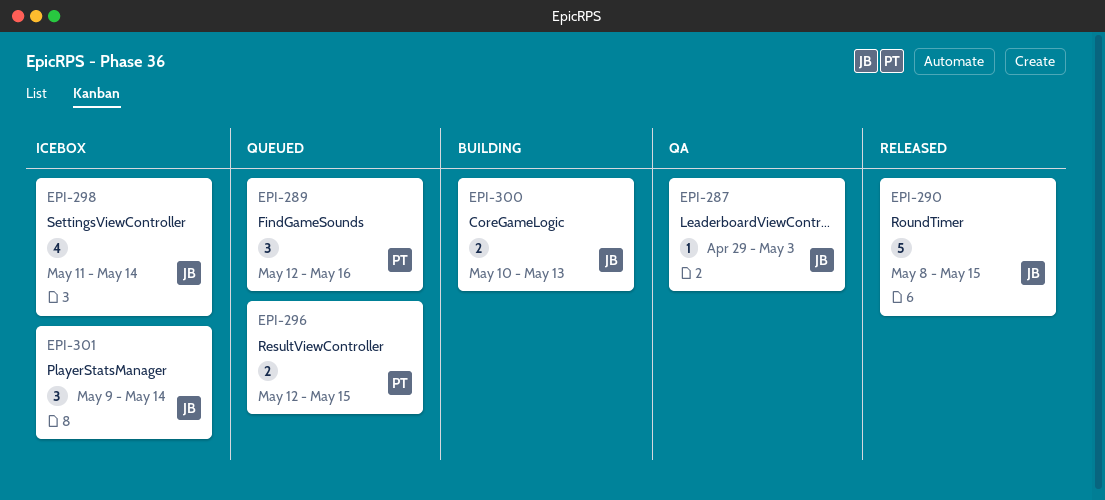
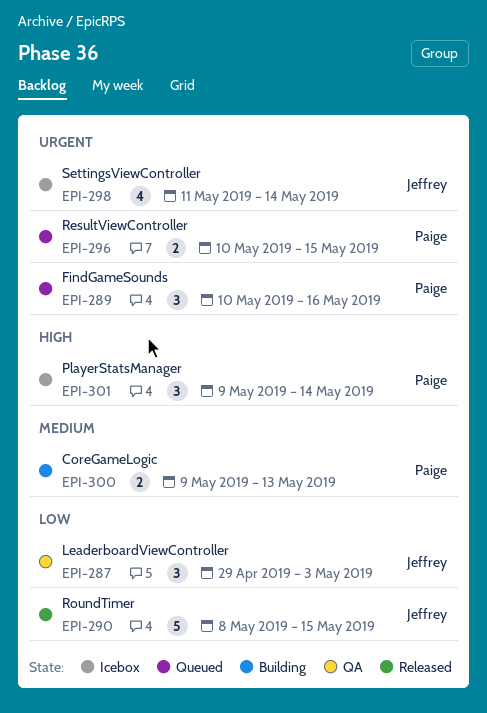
EPI-287, estimate: 1 -> 3
EPI-289, start: May 12 -> May 10
EPI-296, start: May 12 -> May 10
EPI-300, owner: Jeffrey -> Paige
EPI-300, start: May 10 -> May 9
EPI-301, owner: Jeffrey -> Paige

